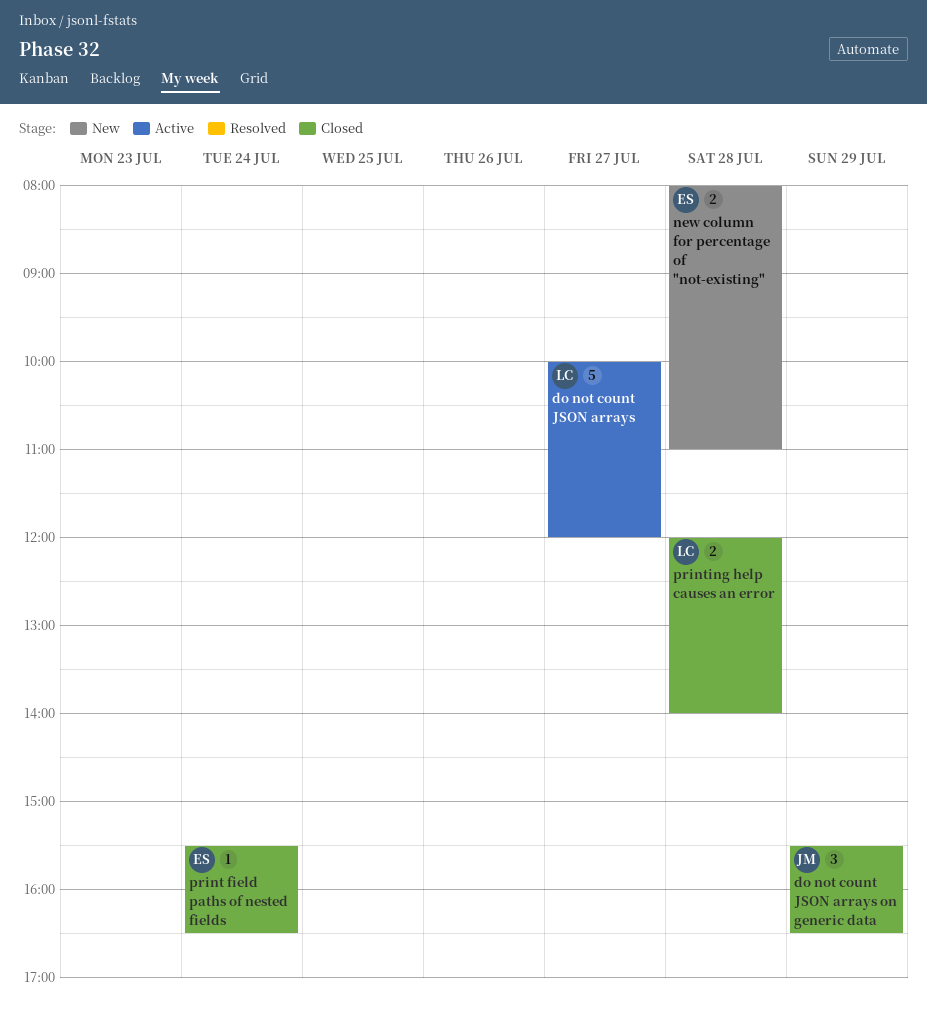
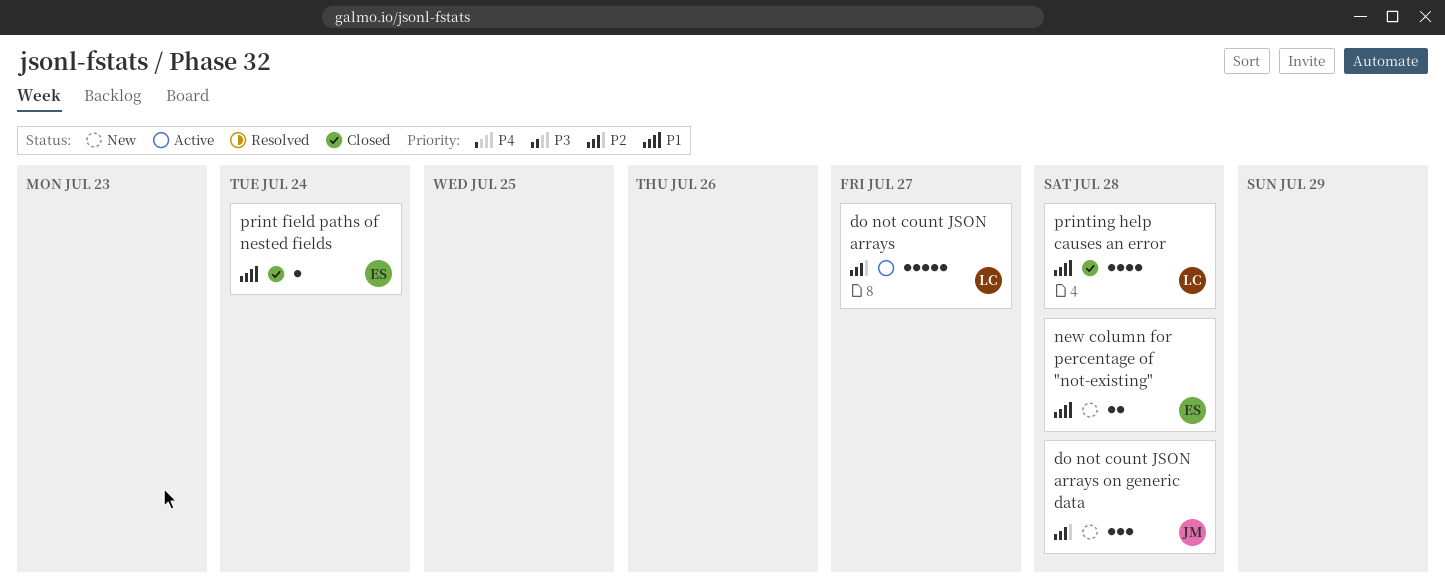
do not count JSON arrays on generic data, status: Closed -> New
do not count JSON arrays on generic data, day: Jul 29 -> Jul 28
printing help causes an error, estimate: 2 -> 4

